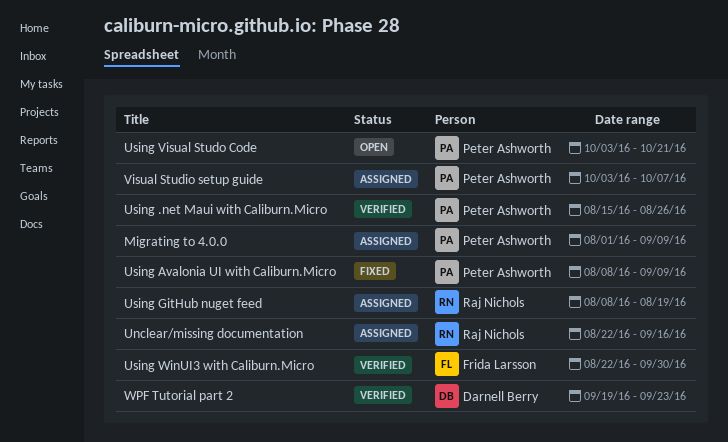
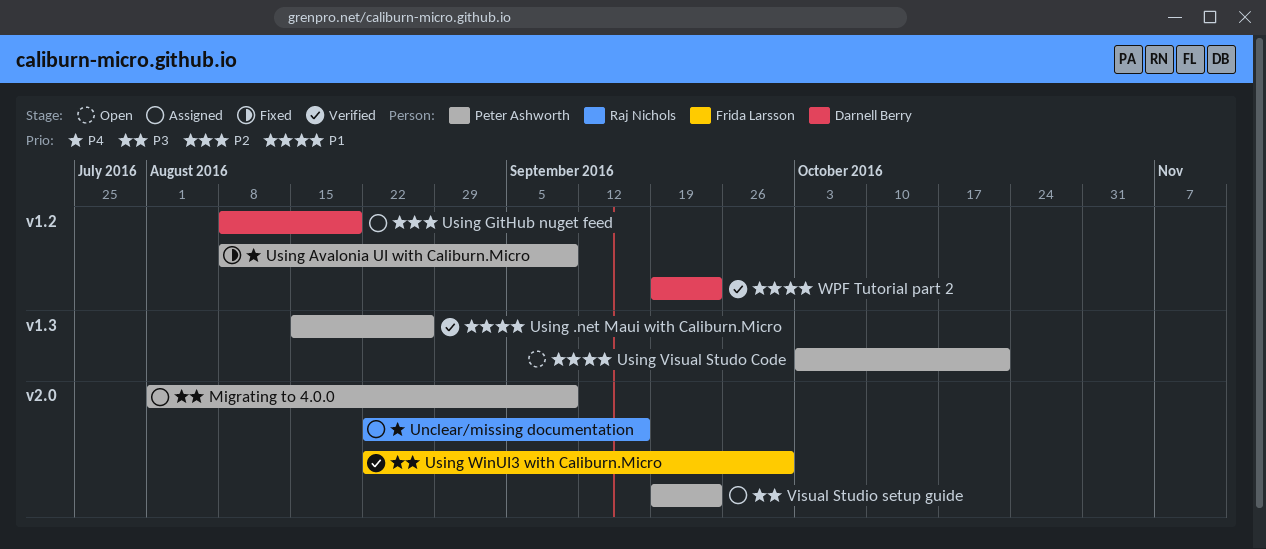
Using GitHub nuget feed, owner: Raj Nichols -> Darnell Berry
Visual Studio setup guide, start: Oct 3 -> Sep 19
Visual Studio setup guide, due: Oct 7 -> Sep 23

